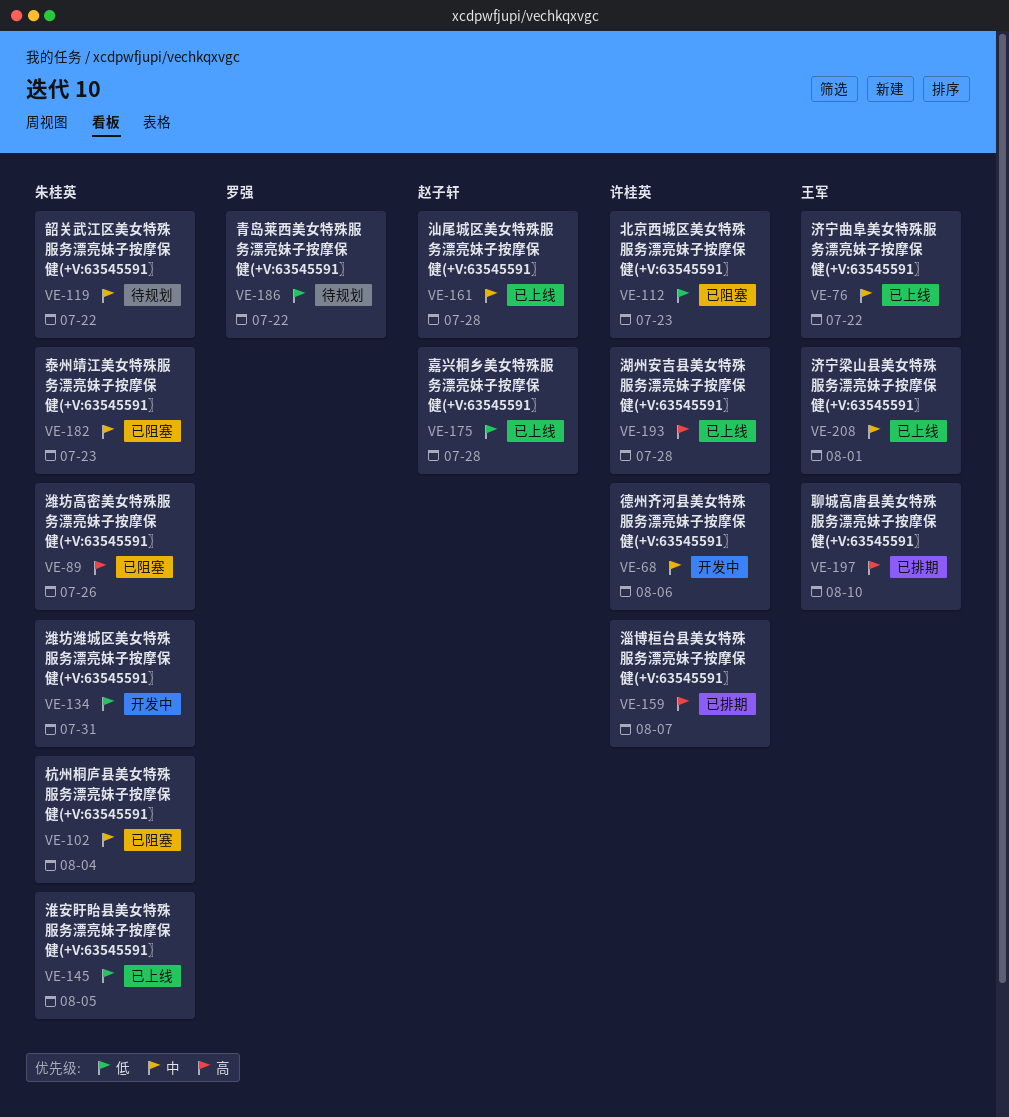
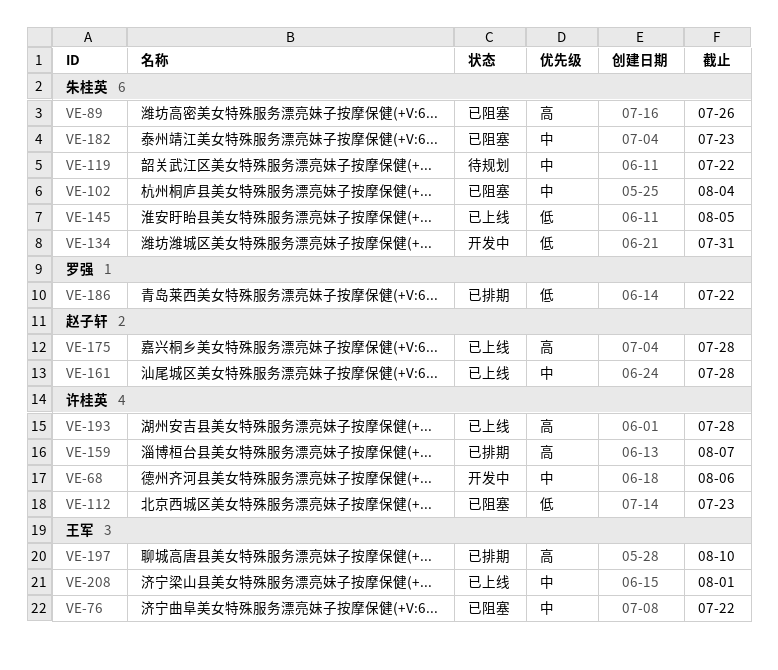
VE-76, status: 已上线 -> 已阻塞
VE-175, priority: 低 -> 高
VE-186, status: 待规划 -> 已排期

